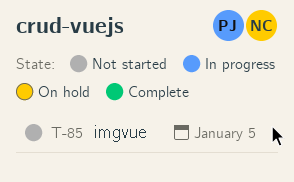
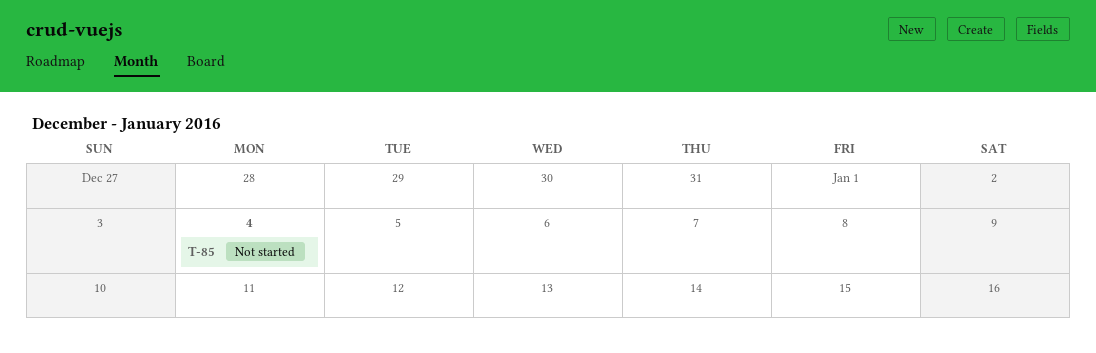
T-85, due: Jan 5 -> Jan 4

